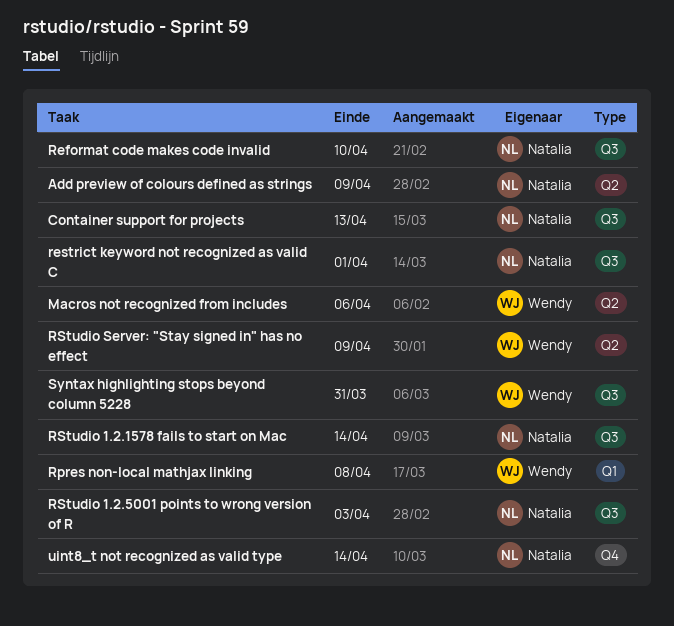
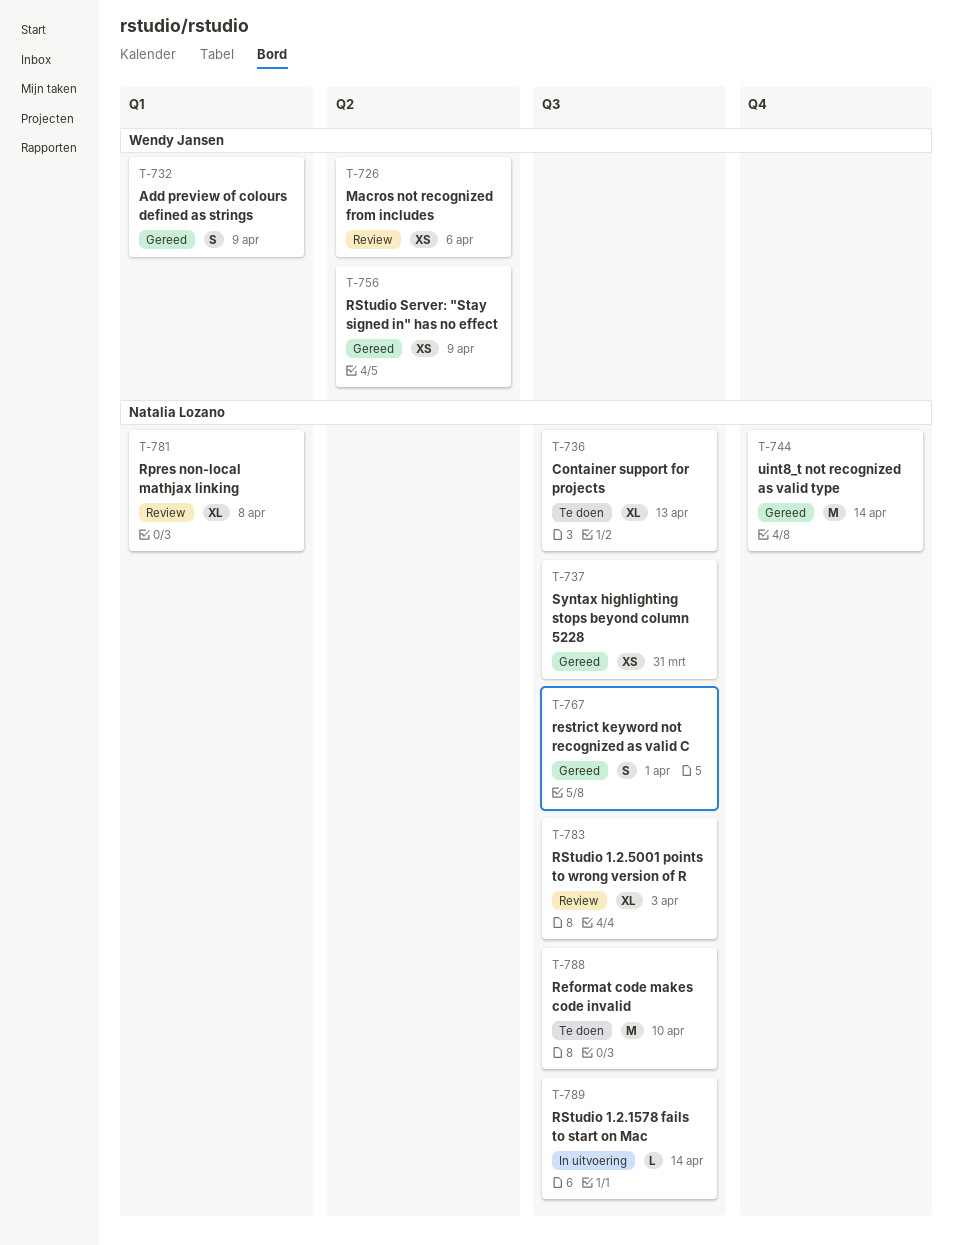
Add preview of colours defined as strings, owner: Natalia Lozano -> Wendy Jansen
Add preview of colours defined as strings, label: Q2 -> Q1
Rpres non-local mathjax linking, owner: Wendy Jansen -> Natalia Lozano
Syntax highlighting stops beyond column 5228, owner: Wendy Jansen -> Natalia Lozano

